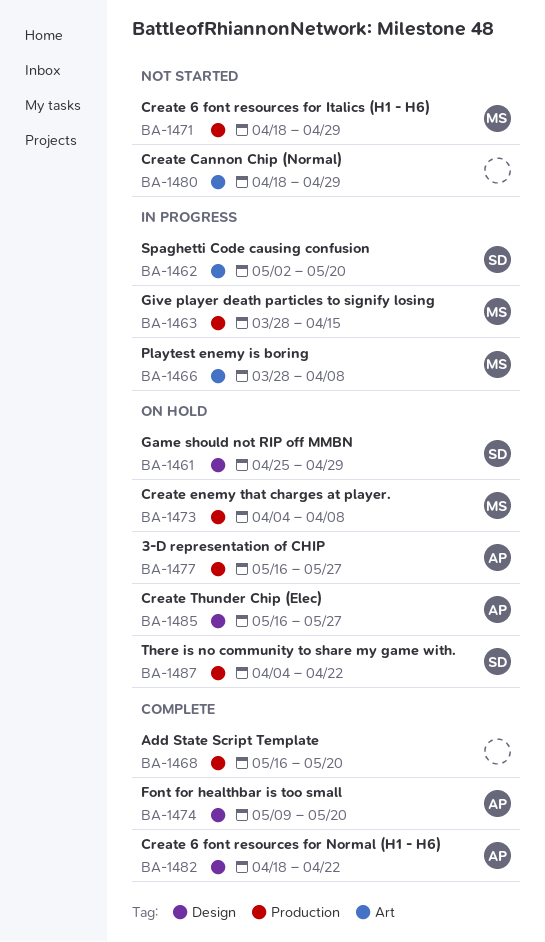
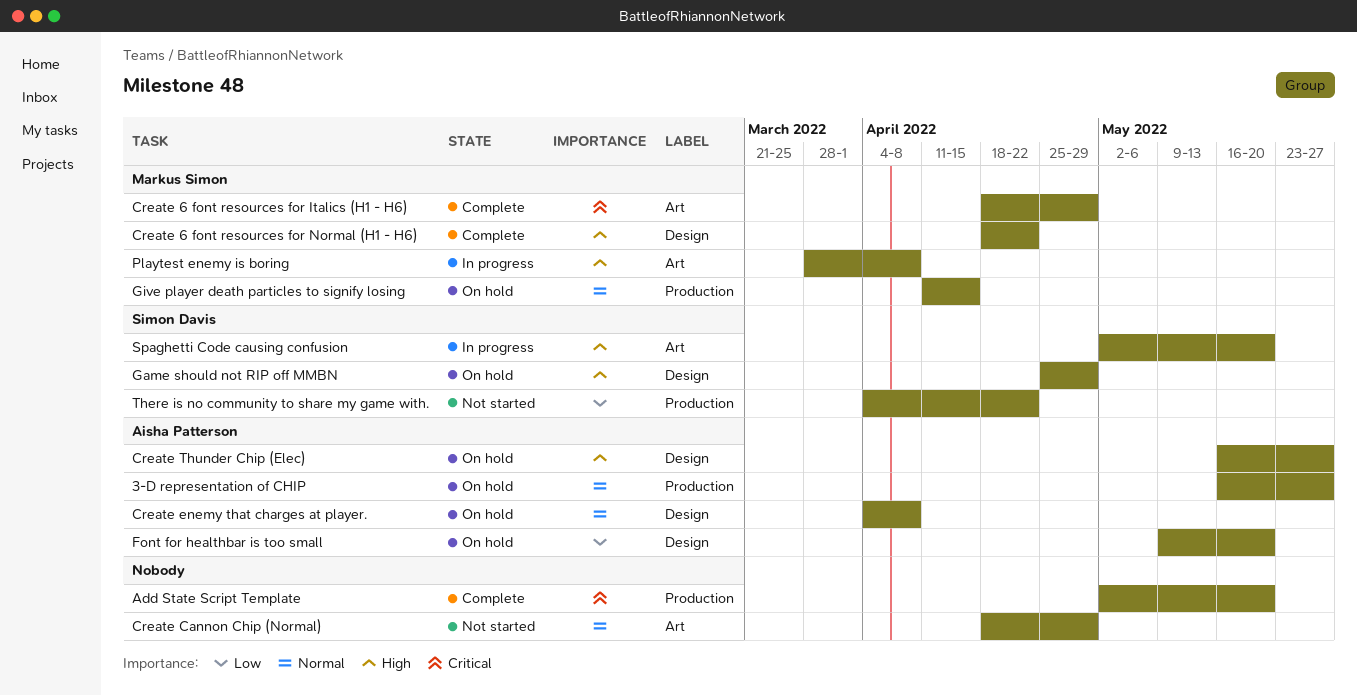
Add State Script Template, start: May 16 -> May 2
Create 6 font resources for Italics (H1 - H6), status: Not started -> Complete
Create 6 font resources for Italics (H1 - H6), label: Production -> Art
Create 6 font resources for Normal (H1 - H6), owner: Aisha Patterson -> Markus Simon
Create enemy that charges at player., owner: Markus Simon -> Aisha Patterson
Create enemy that charges at player., label: Production -> Design
Font for healthbar is too small, status: Complete -> On hold
Give player death particles to signify losing, status: In progress -> On hold
Give player death particles to signify losing, start: Mar 28 -> Apr 11
There is no community to share my game with., status: On hold -> Not started

